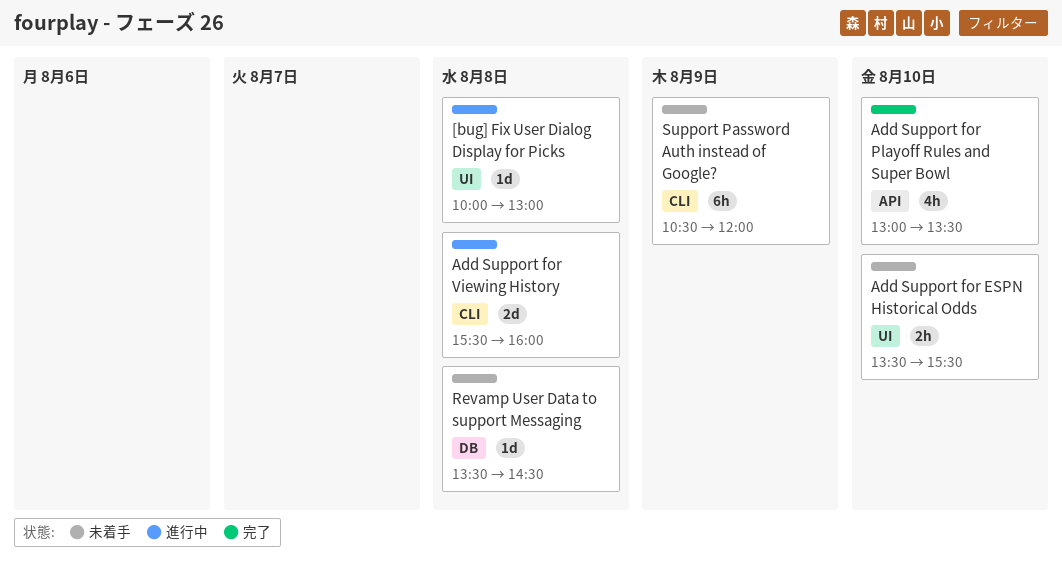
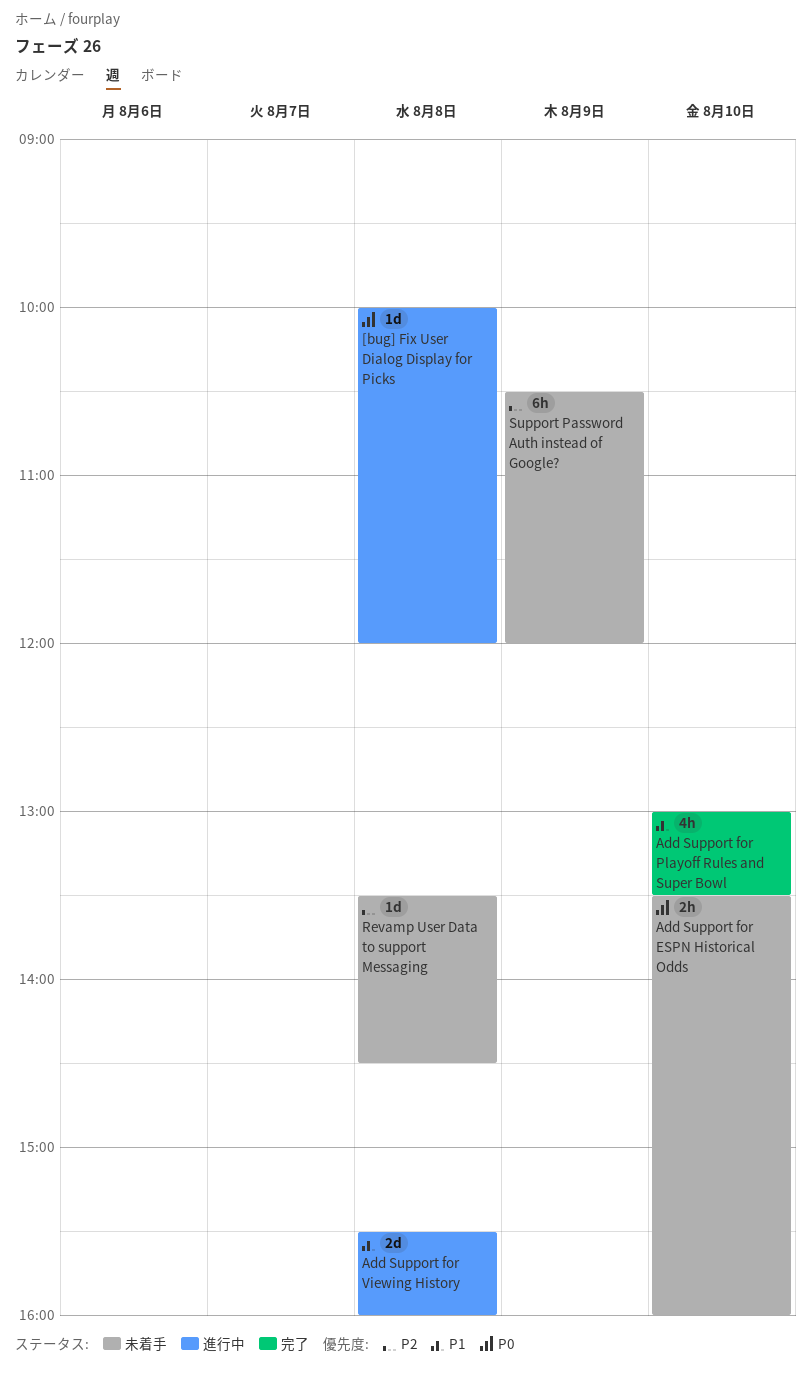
[bug] Fix User Dialog Display for Picks, ends: 13:00 -> 12:00
Add Support for ESPN Historical Odds, ends: 15:30 -> 16:00

